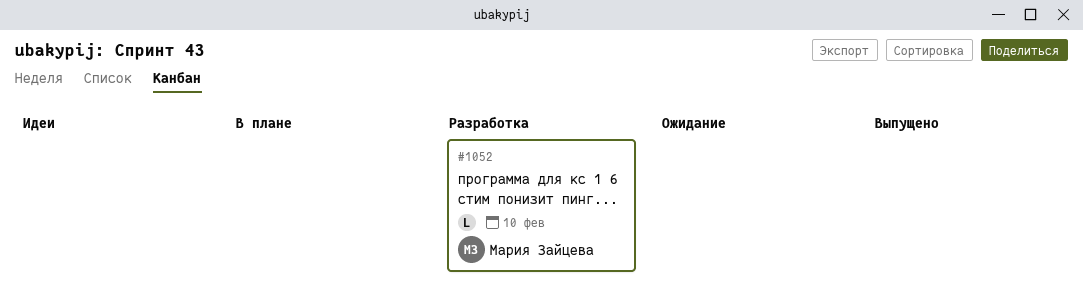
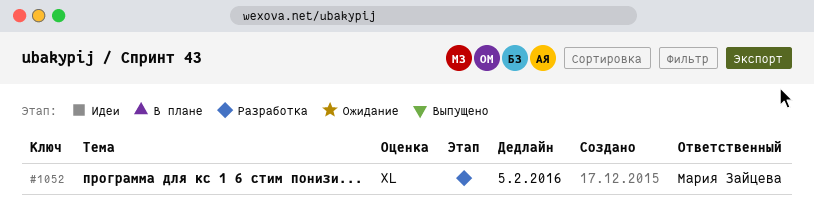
#1052, estimate: L -> XL
#1052, due: Feb 10 -> Feb 5

